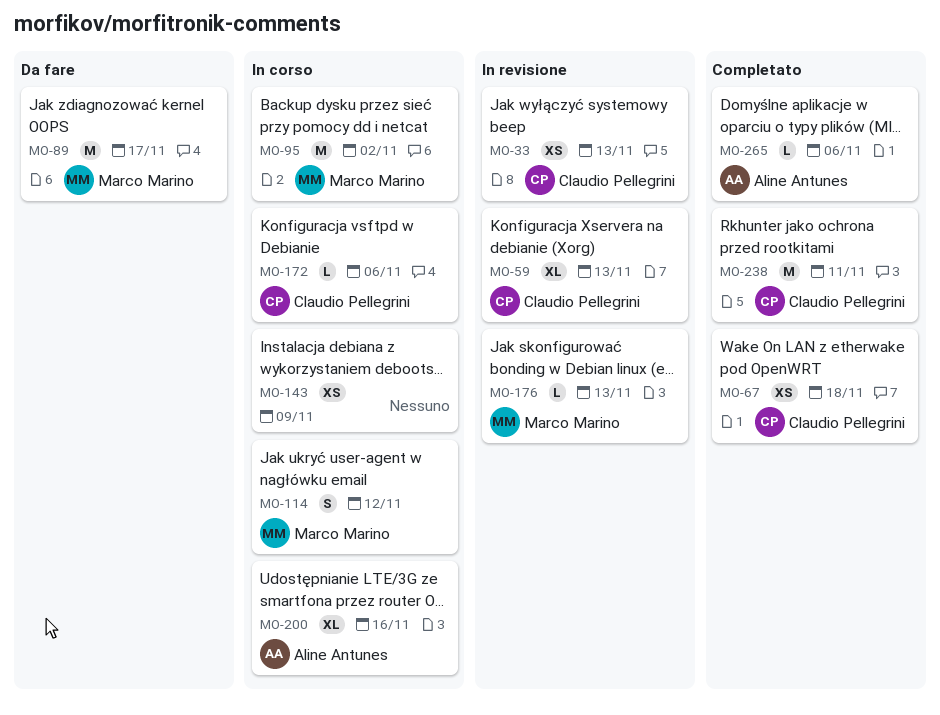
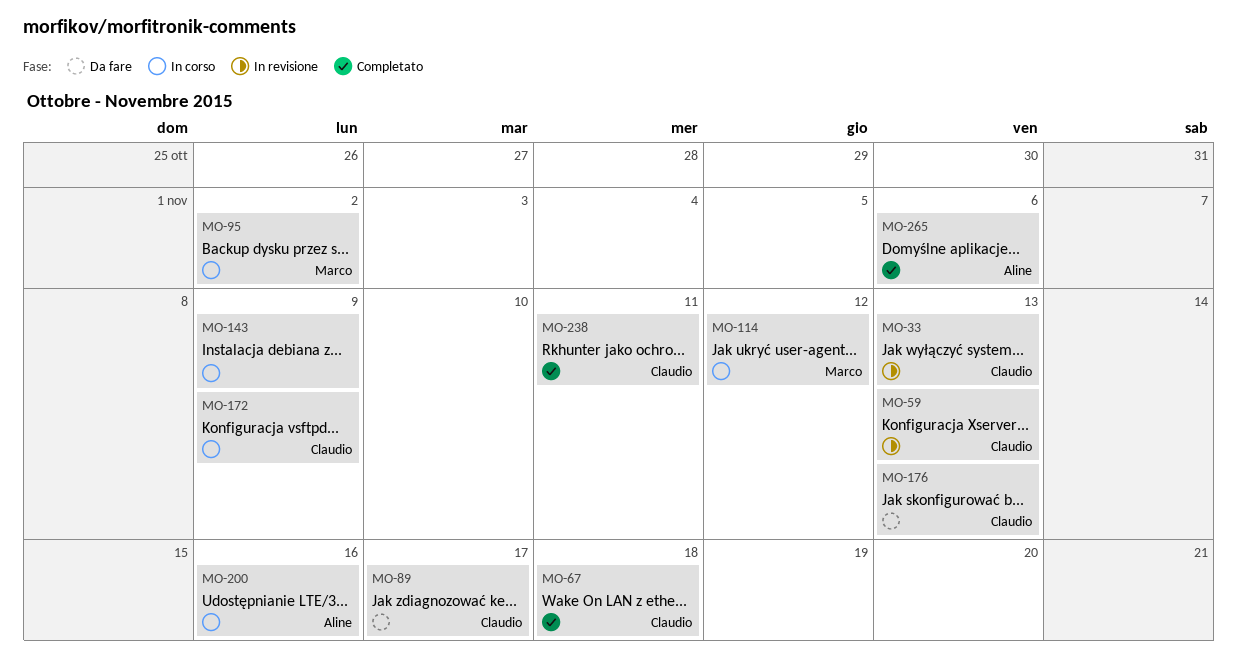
MO-89, owner: Marco Marino -> Claudio Pellegrini
MO-172, due: Nov 6 -> Nov 9
MO-176, status: In revisione -> Da fare
MO-176, owner: Marco Marino -> Claudio Pellegrini

